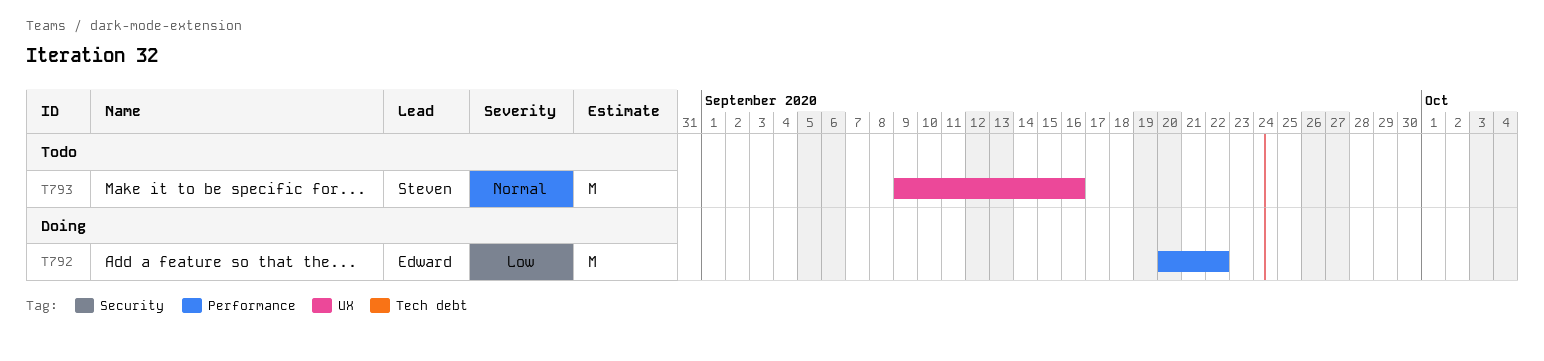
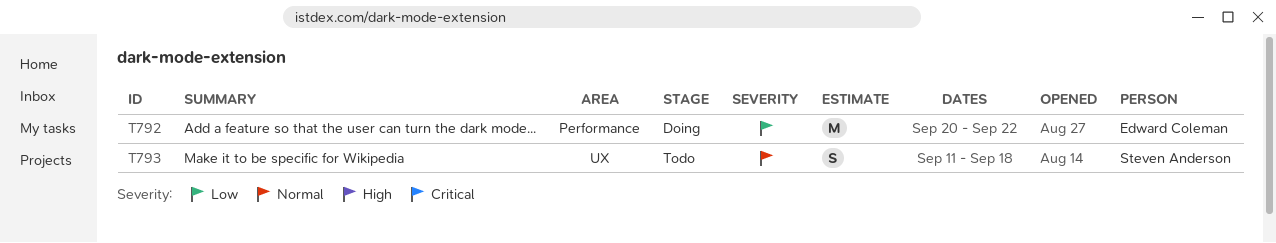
T793, estimate: M -> S
T793, start: Sep 9 -> Sep 11
T793, due: Sep 16 -> Sep 18

